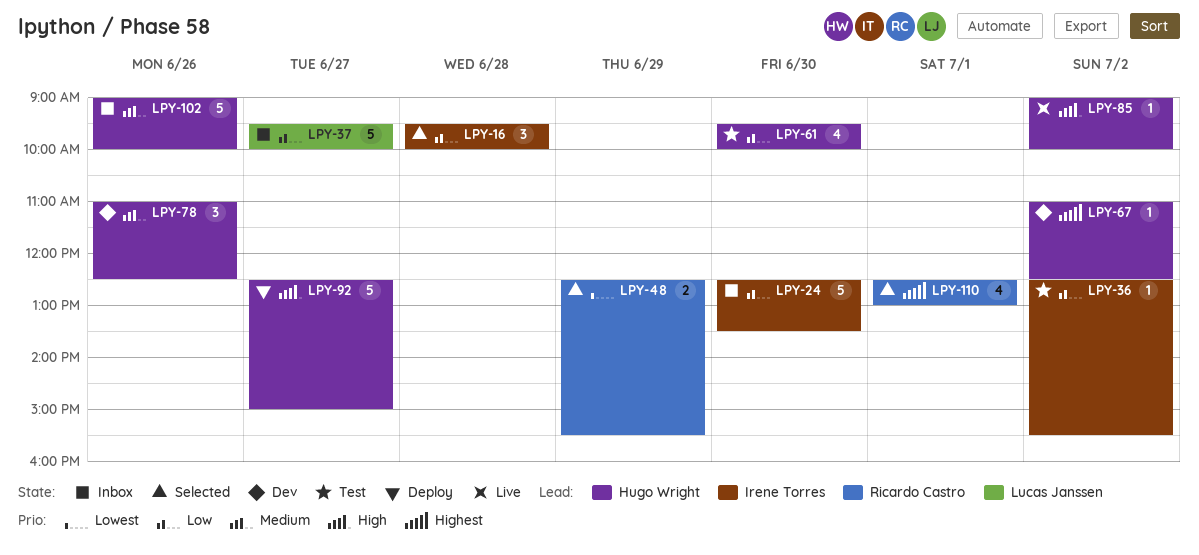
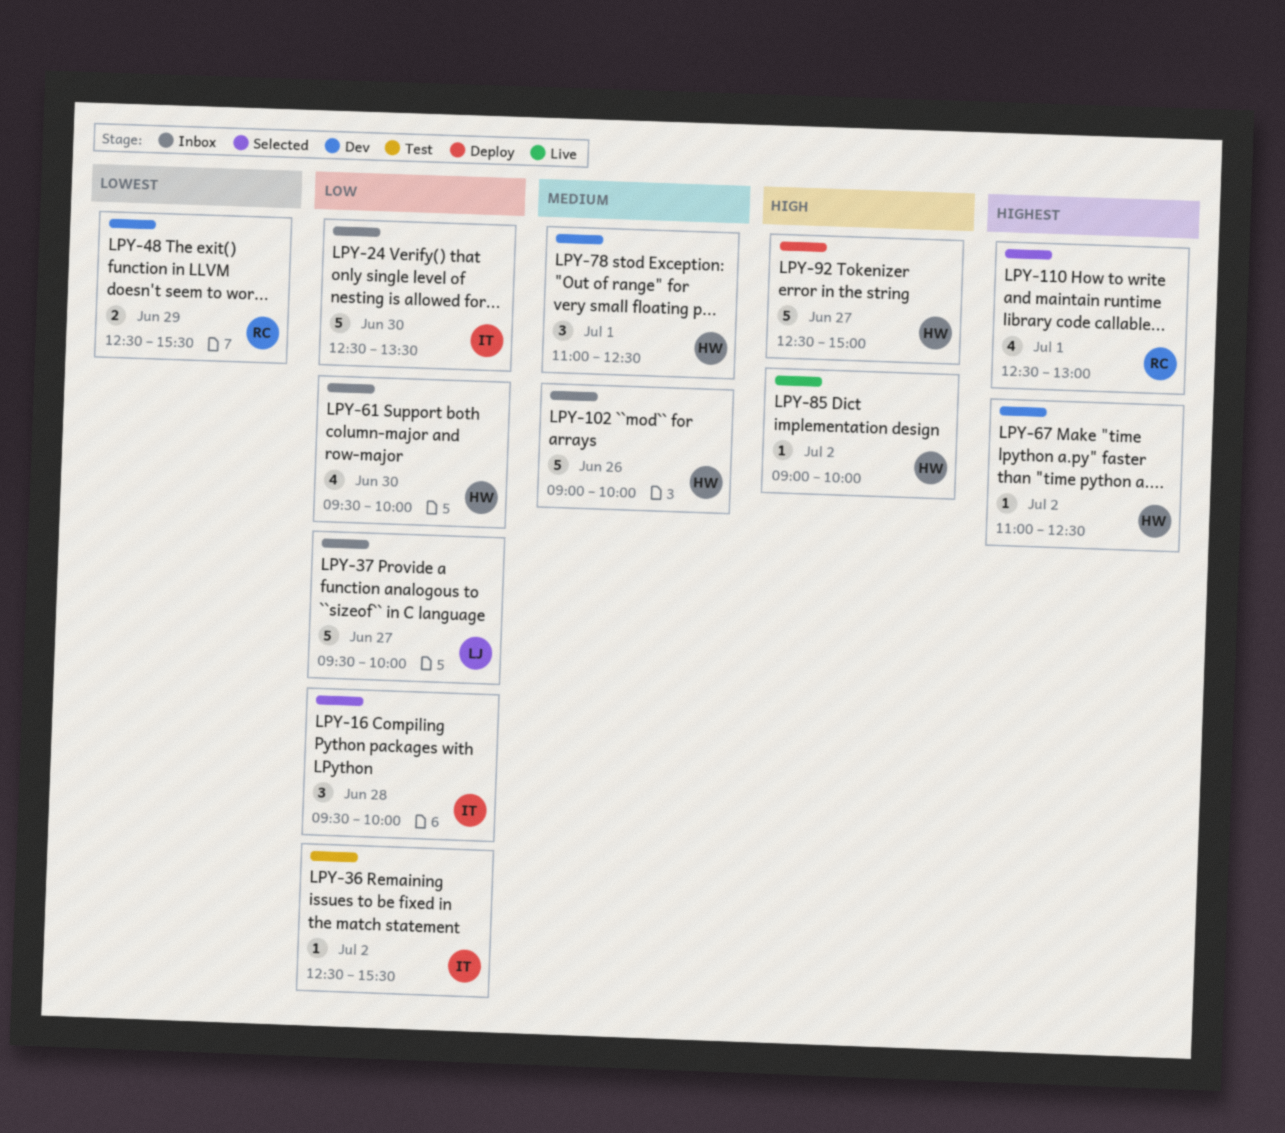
LPY-48, status: Selected -> Dev
LPY-61, status: Test -> Inbox
LPY-78, day: Jun 26 -> Jul 1

